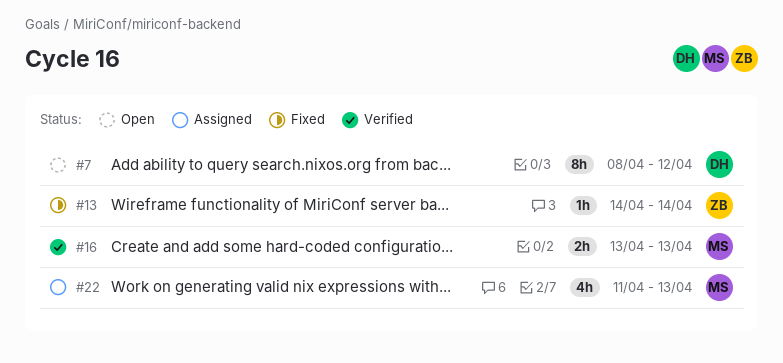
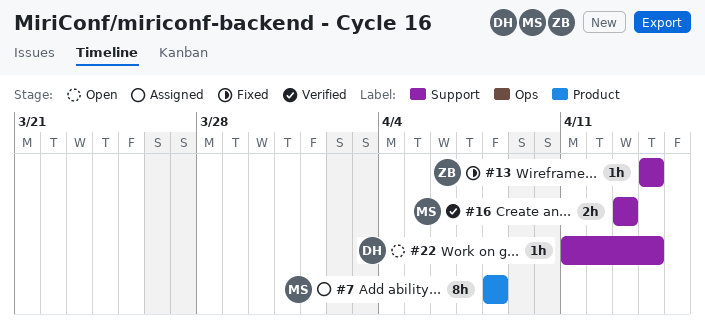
#7, status: Open -> Assigned
#7, owner: DH -> MS
#7, due: Apr 12 -> Apr 8
#22, status: Assigned -> Open
#22, owner: MS -> DH
#22, estimate: 4h -> 1h
#22, due: Apr 13 -> Apr 14

